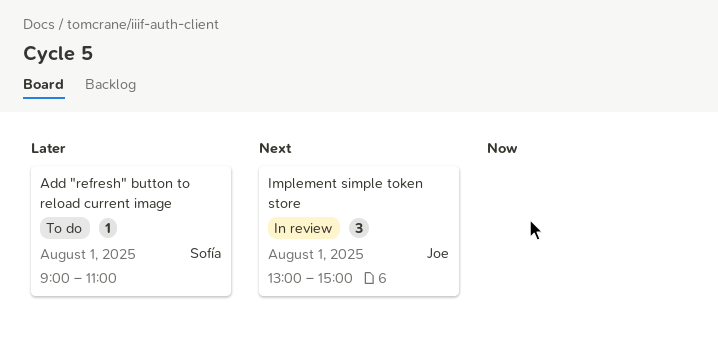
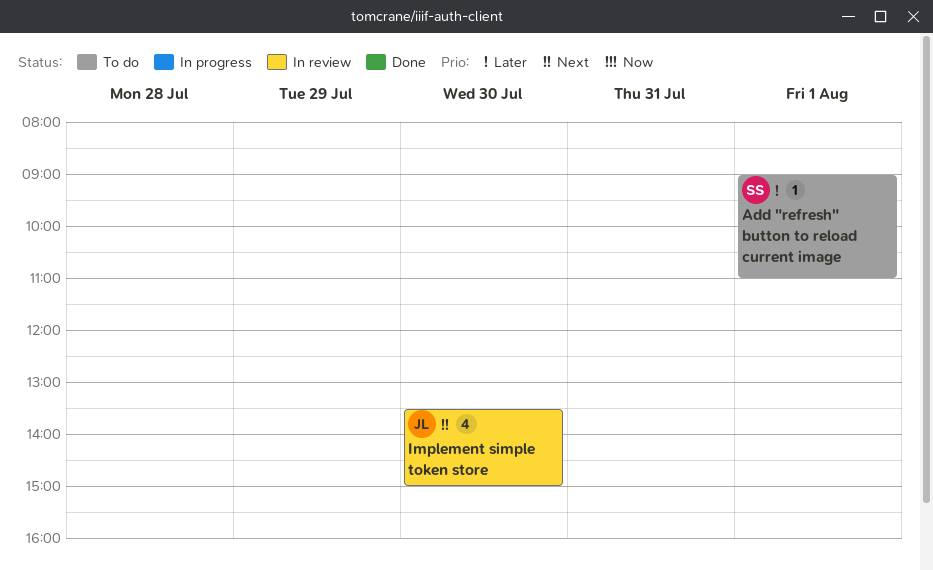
Implement simple token store, estimate: 3 -> 4
Implement simple token store, day: Aug 1 -> Jul 30
Implement simple token store, begins: 13:00 -> 13:30

